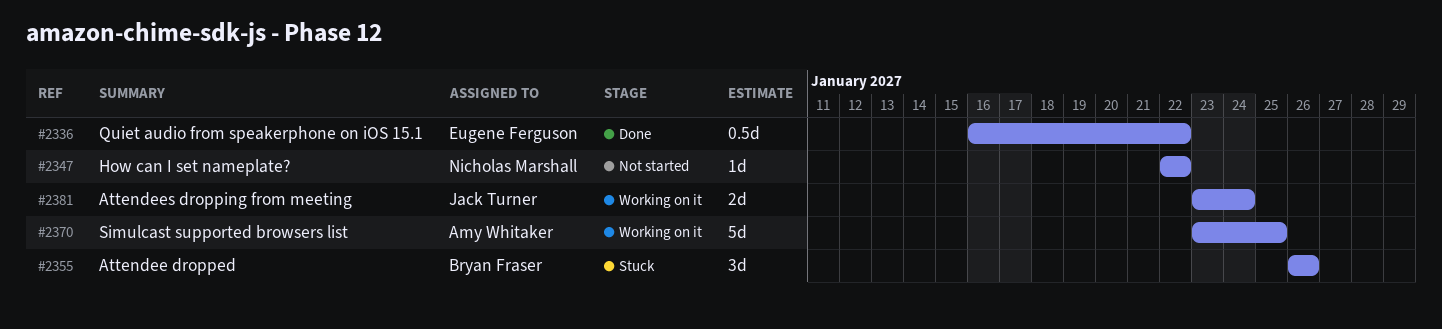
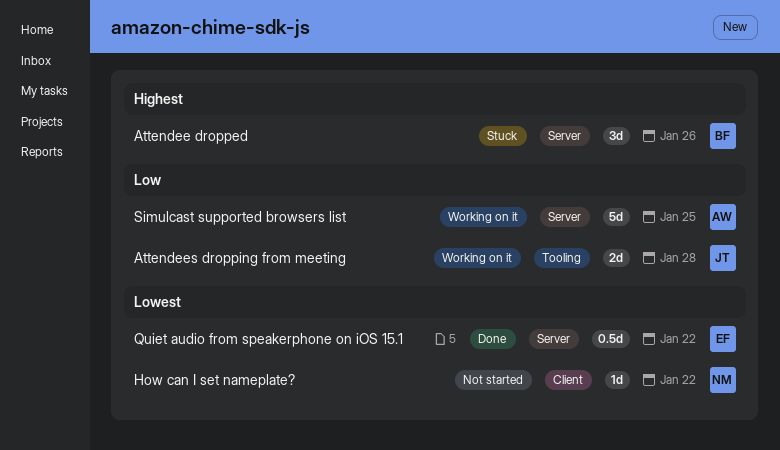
Attendees dropping from meeting, due: Jan 24 -> Jan 28

